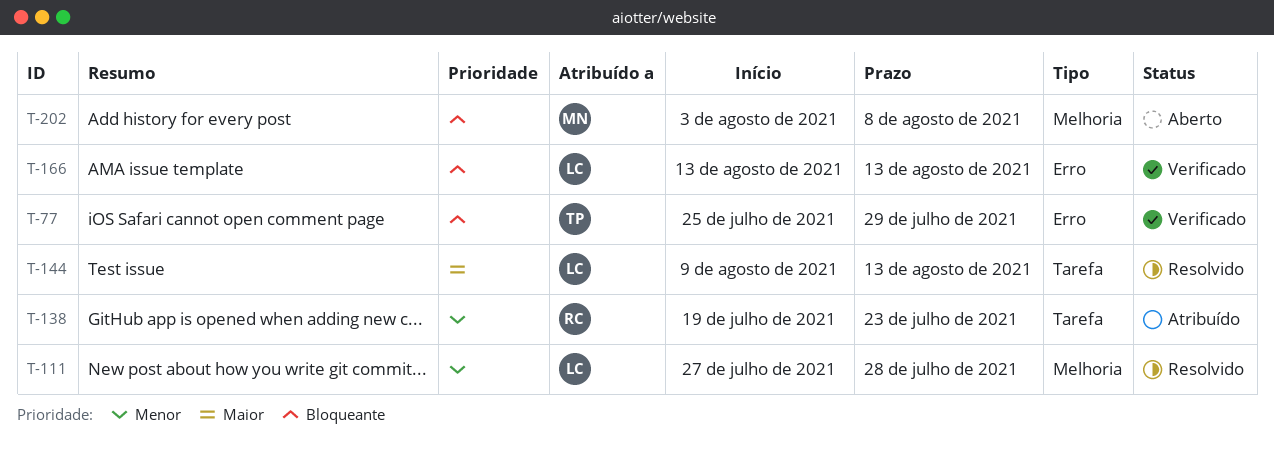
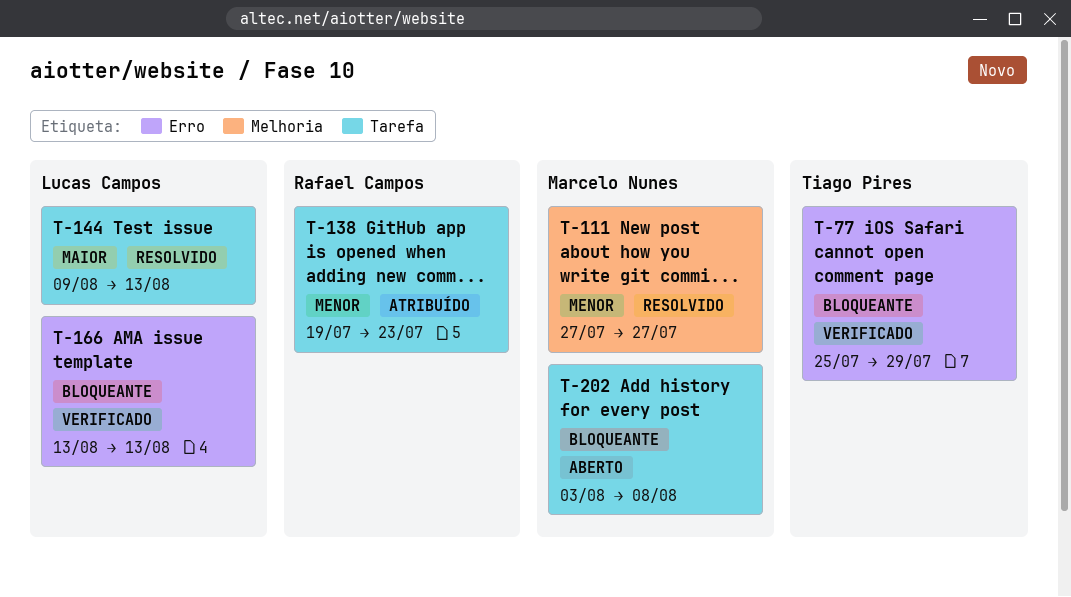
T-111, owner: Lucas Campos -> Marcelo Nunes
T-111, due: Jul 28 -> Jul 27
T-202, label: Melhoria -> Tarefa

